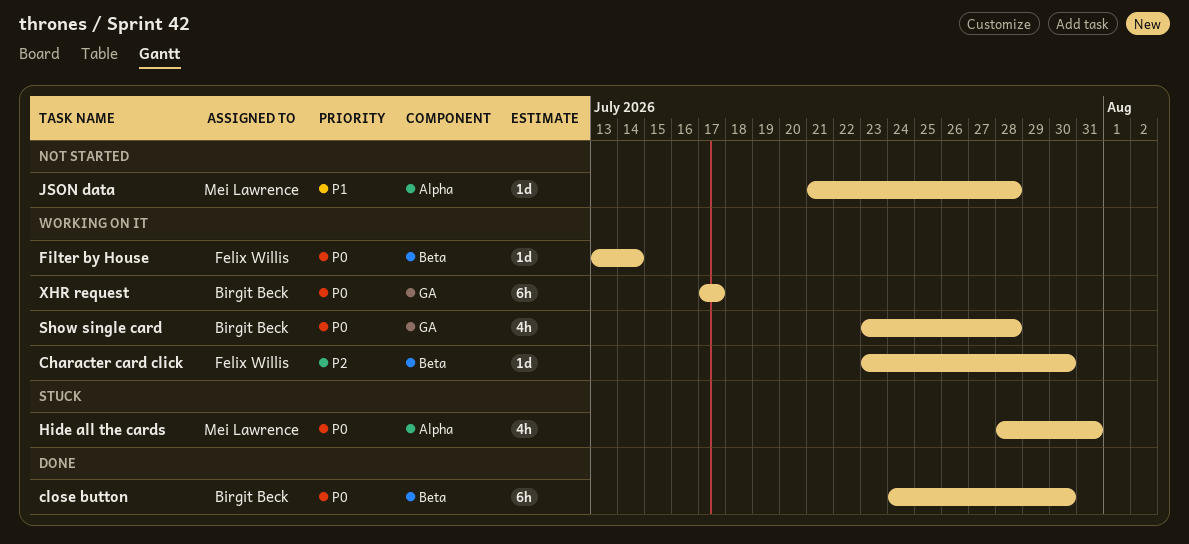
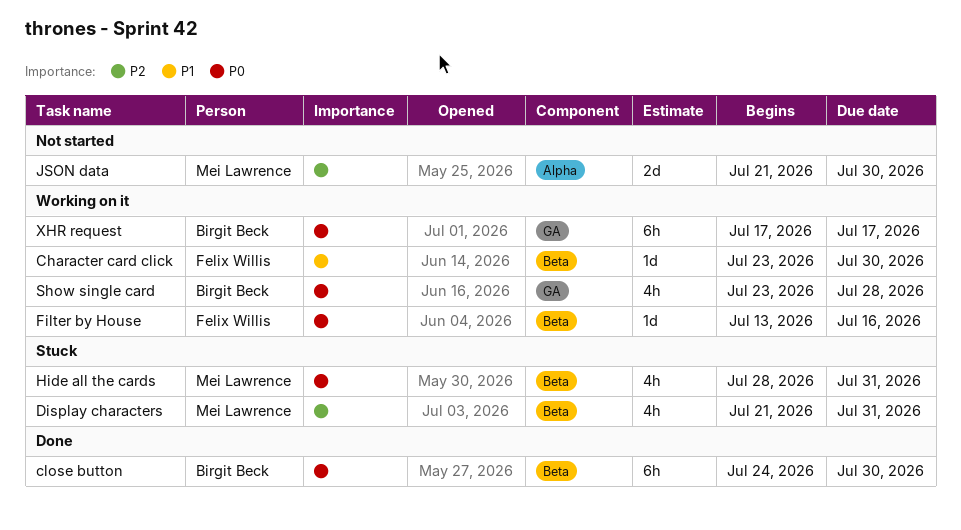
Character card click, priority: P2 -> P1
Display characters: none -> present
Filter by House, due: Jul 14 -> Jul 16
Hide all the cards, label: Alpha -> Beta
JSON data, priority: P1 -> P2
JSON data, estimate: 1d -> 2d
JSON data, due: Jul 28 -> Jul 30

